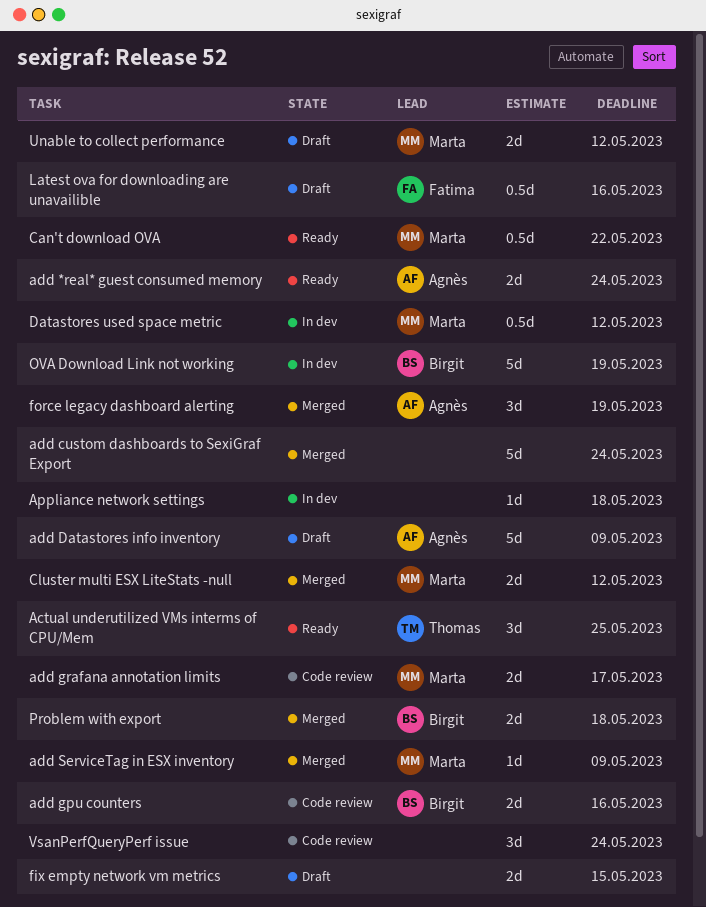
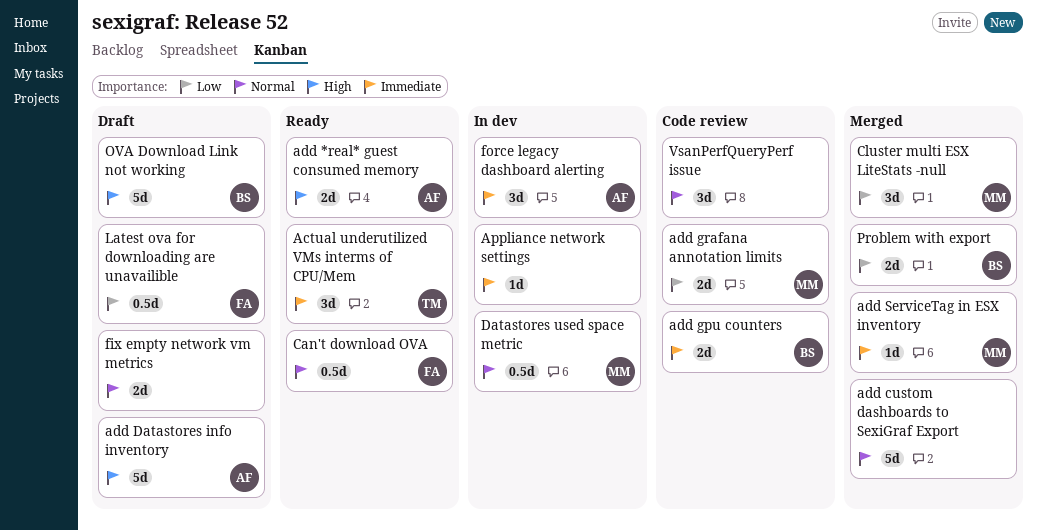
Can't download OVA, owner: Marta -> Fatima
Cluster multi ESX LiteStats -null, estimate: 2d -> 3d
force legacy dashboard alerting, status: Merged -> In dev
OVA Download Link not working, status: In dev -> Draft
Unable to collect performance: present -> none

